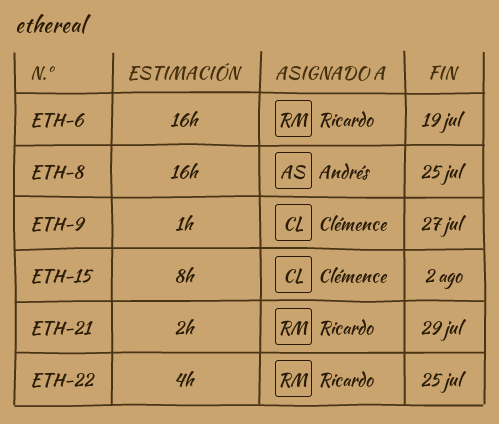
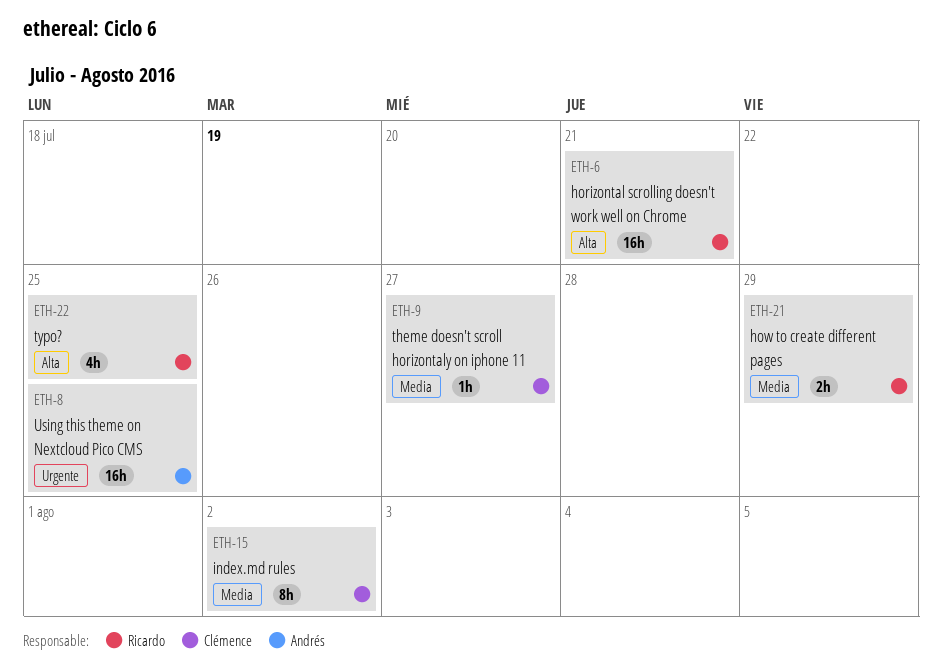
ETH-6, due: Jul 19 -> Jul 21

